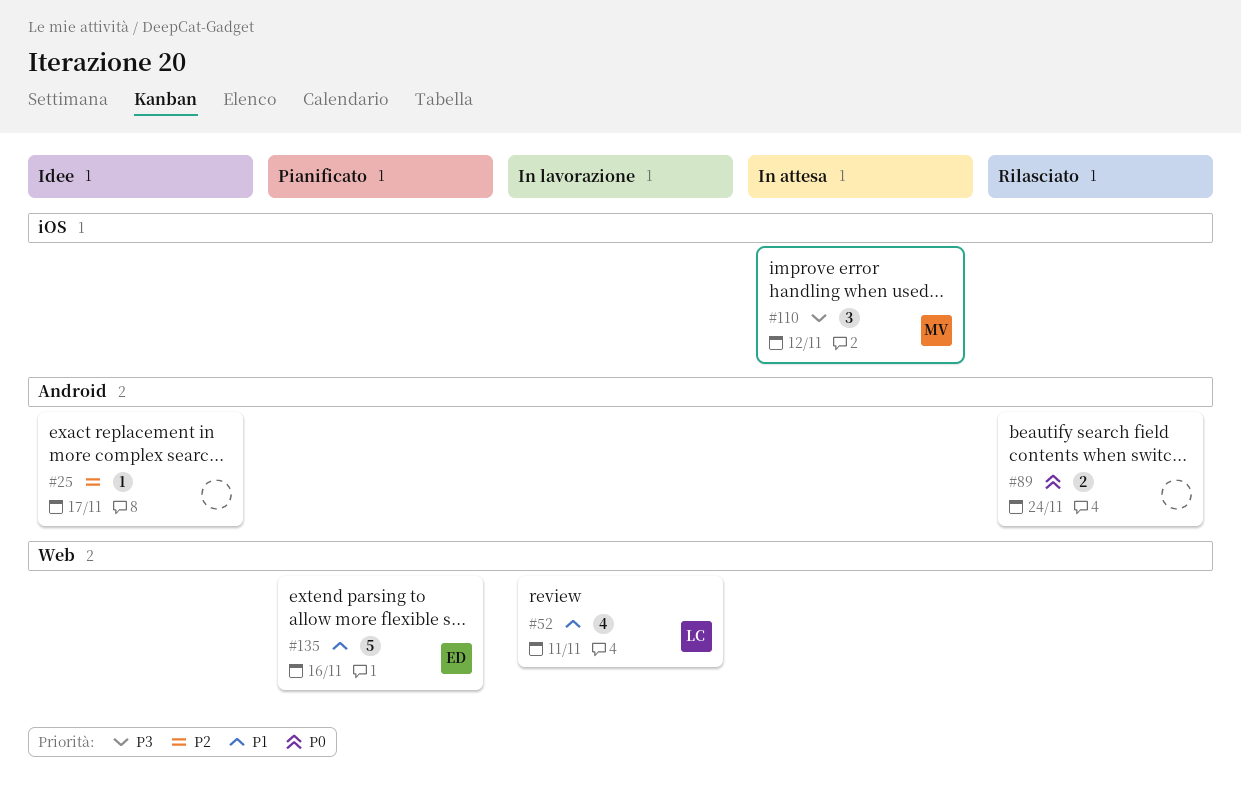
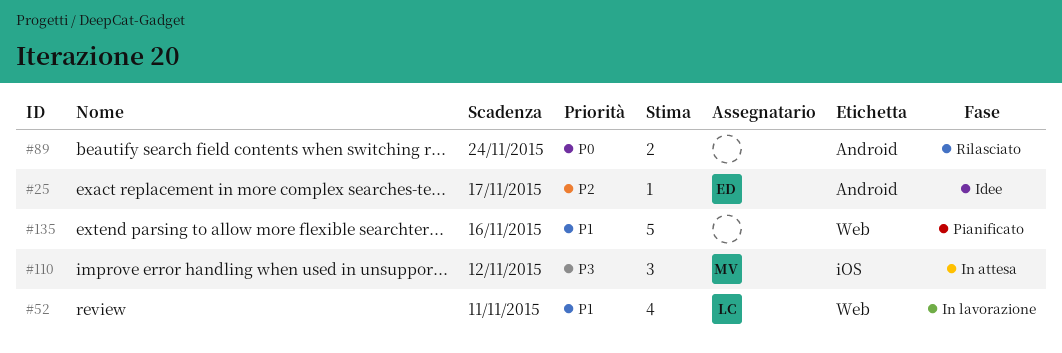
#25, owner: none -> ED
#135, owner: ED -> none

